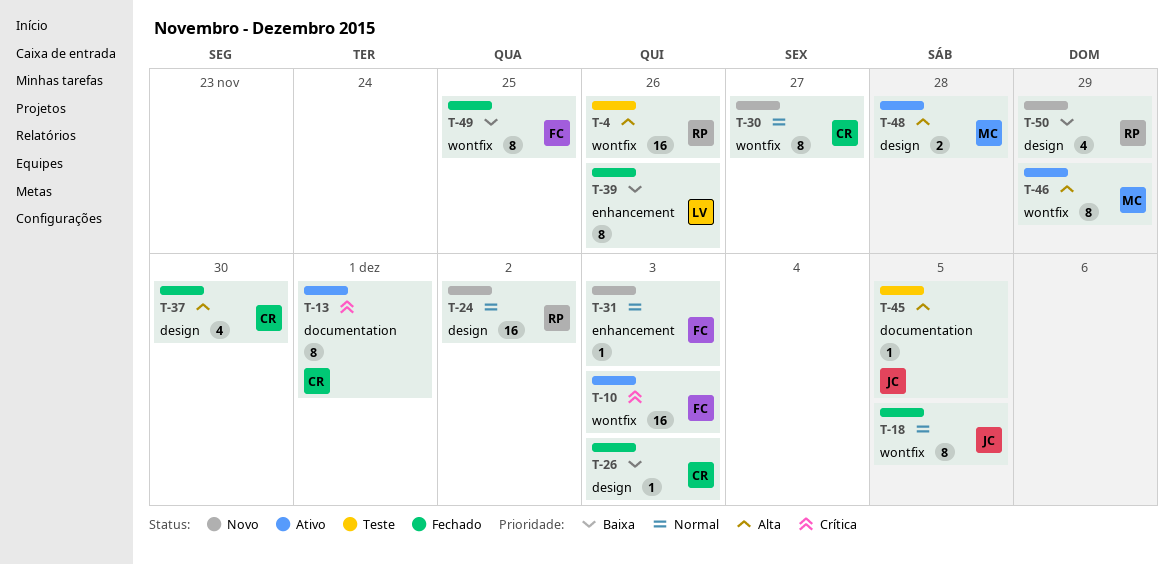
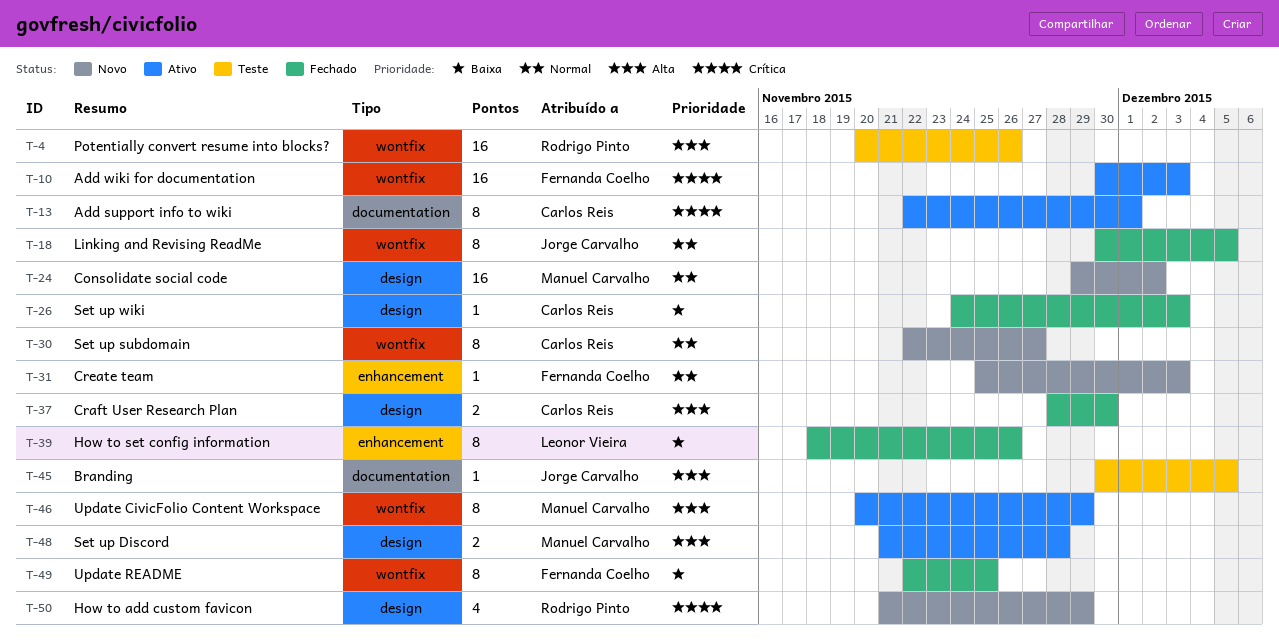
T-24, owner: Rodrigo Pinto -> Manuel Carvalho
T-37, estimate: 4 -> 2
T-50, priority: Baixa -> Crítica

